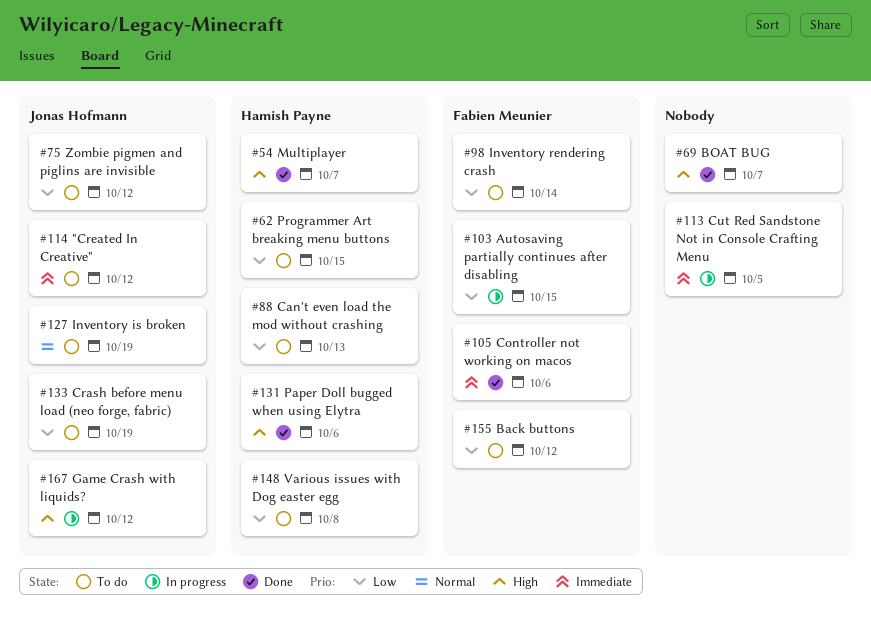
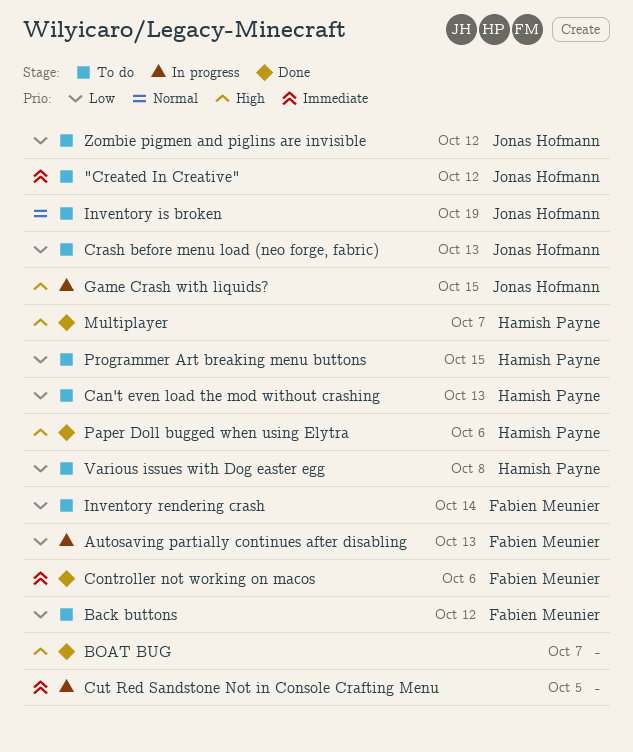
Autosaving partially continues after disabling, due: Oct 15 -> Oct 13
Crash before menu load (neo forge, fabric), due: Oct 19 -> Oct 13
Game Crash with liquids?, due: Oct 12 -> Oct 15

